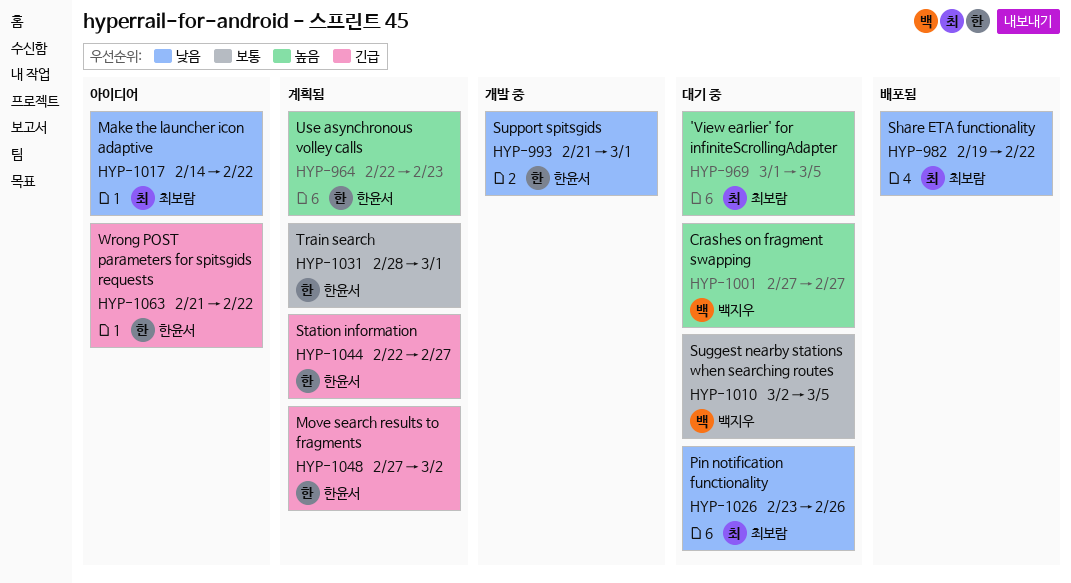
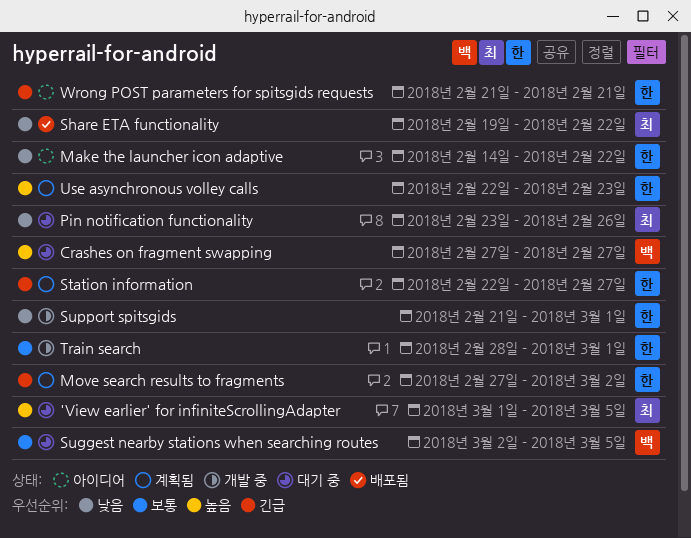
Make the launcher icon adaptive, owner: 최보람 -> 한윤서
Train search, status: 계획됨 -> 개발 중
Wrong POST parameters for spitsgids requests, due: Feb 22 -> Feb 21

